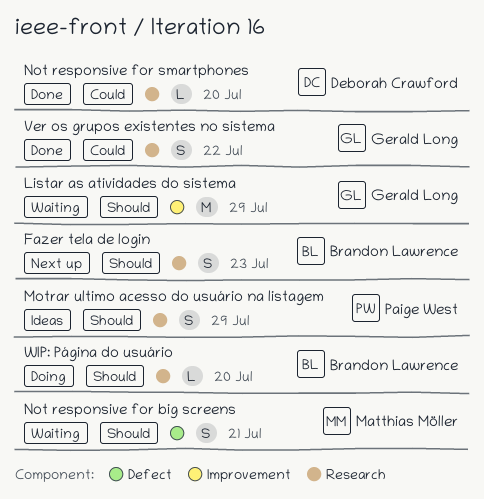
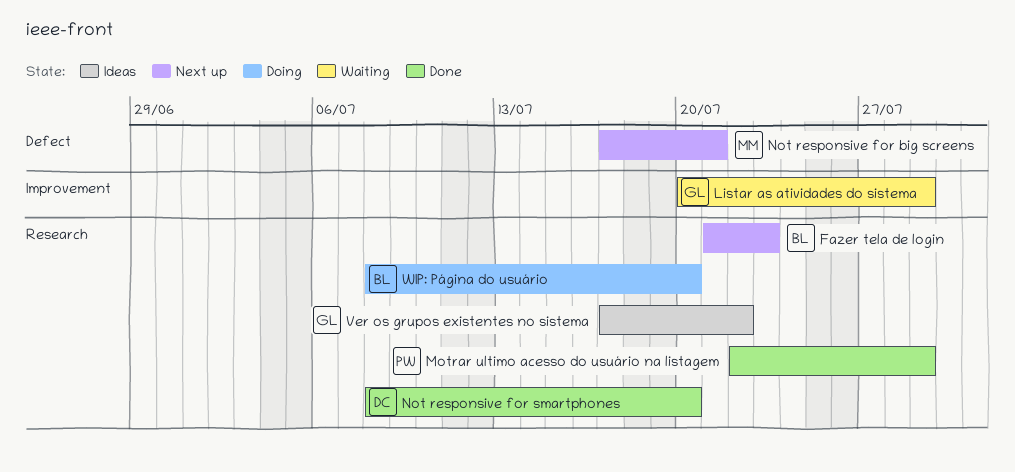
Motrar ultimo acesso do usuário na listagem, status: Ideas -> Done
Not responsive for big screens, status: Waiting -> Next up
Ver os grupos existentes no sistema, status: Done -> Ideas

